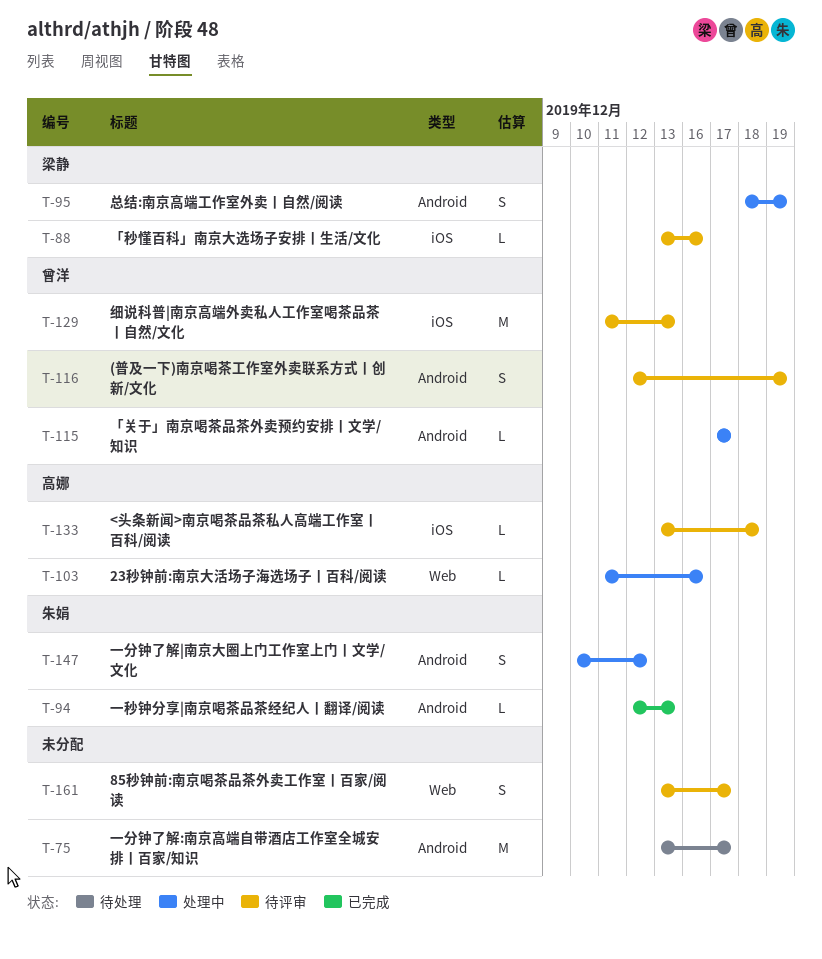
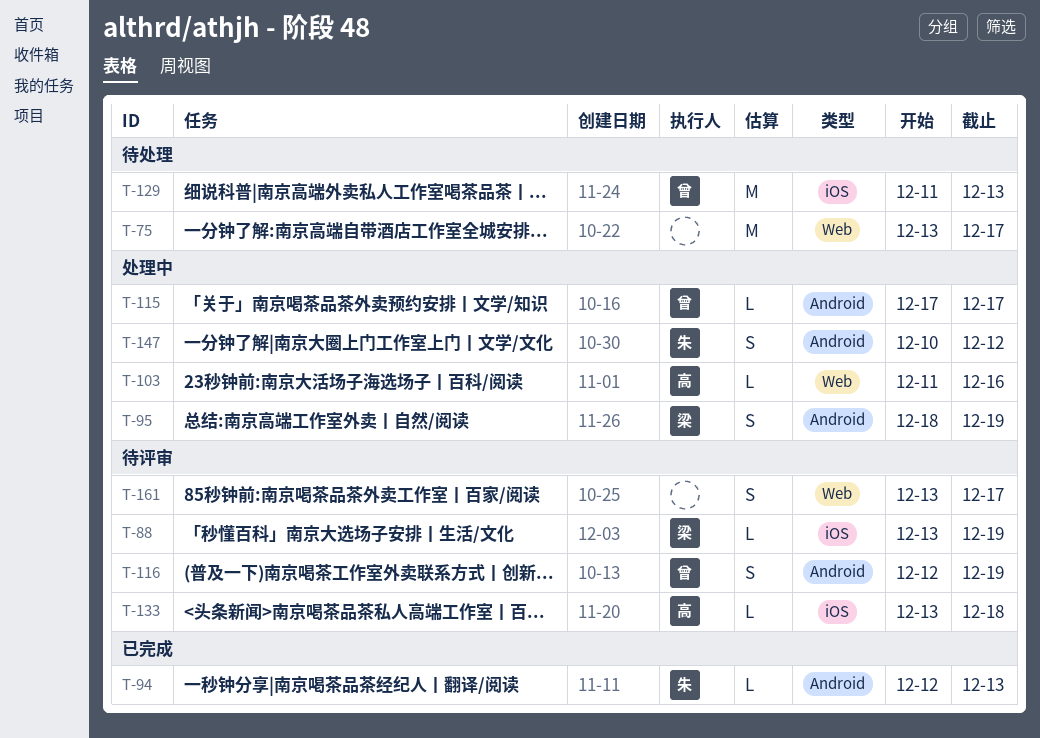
T-75, label: Android -> Web
T-88, due: Dec 16 -> Dec 19
T-129, status: 待评审 -> 待处理

